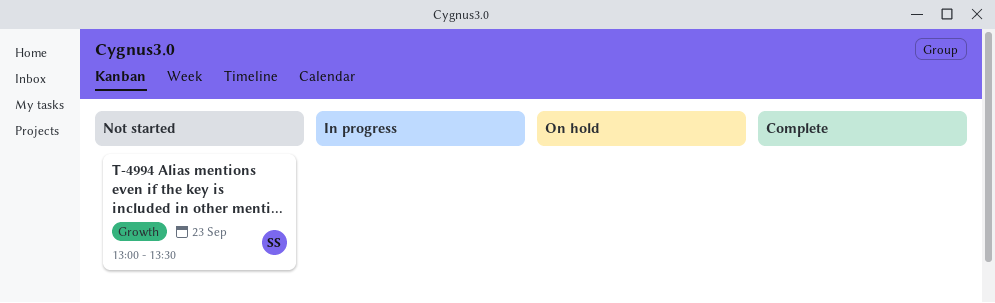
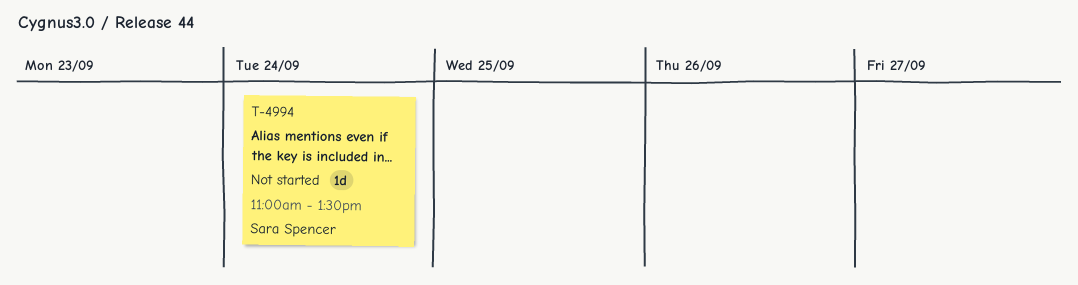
T-4994, day: Sep 23 -> Sep 24
T-4994, begins: 13:00 -> 11:00

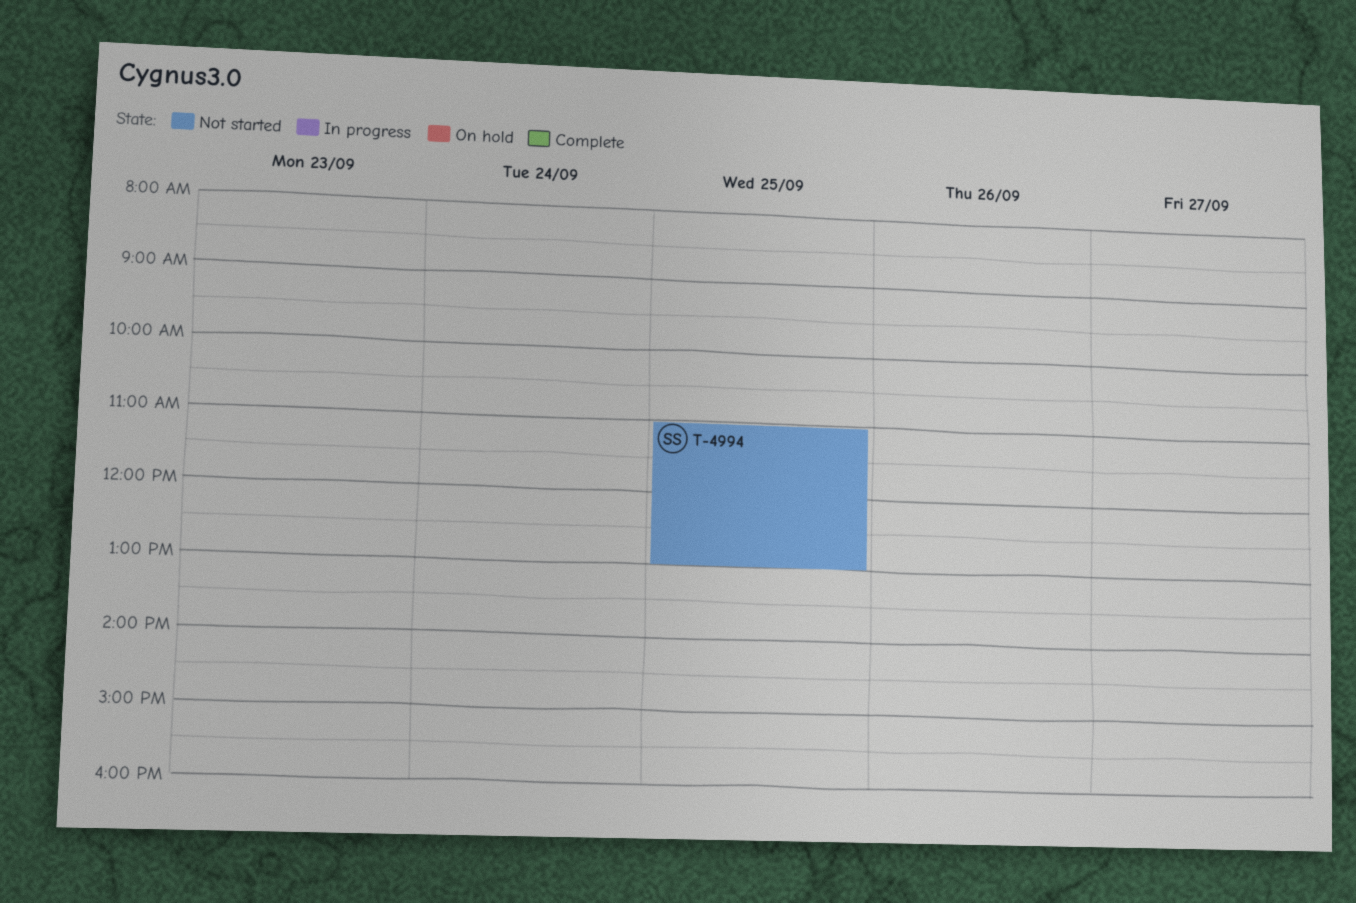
T-4994, day: Sep 24 -> Sep 25
T-4994, ends: 13:30 -> 13:00

